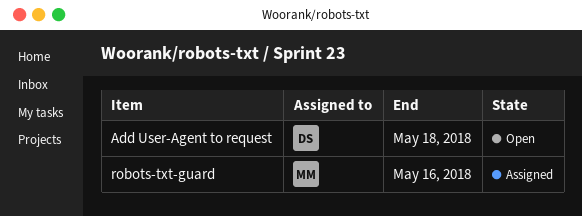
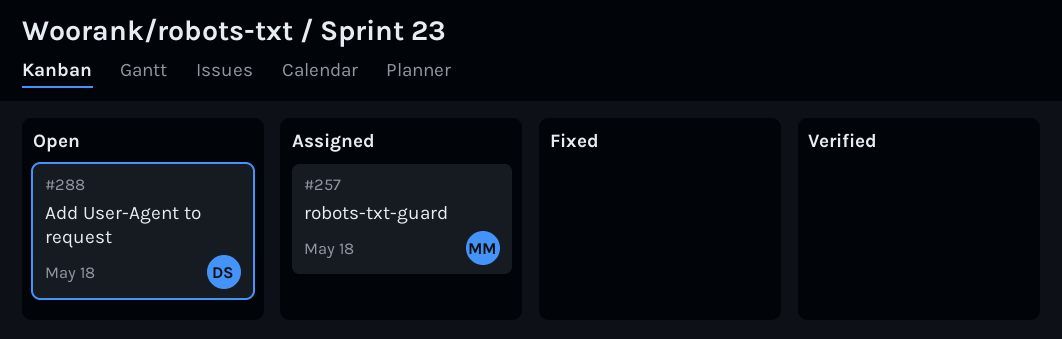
robots-txt-guard, due: May 16 -> May 18

